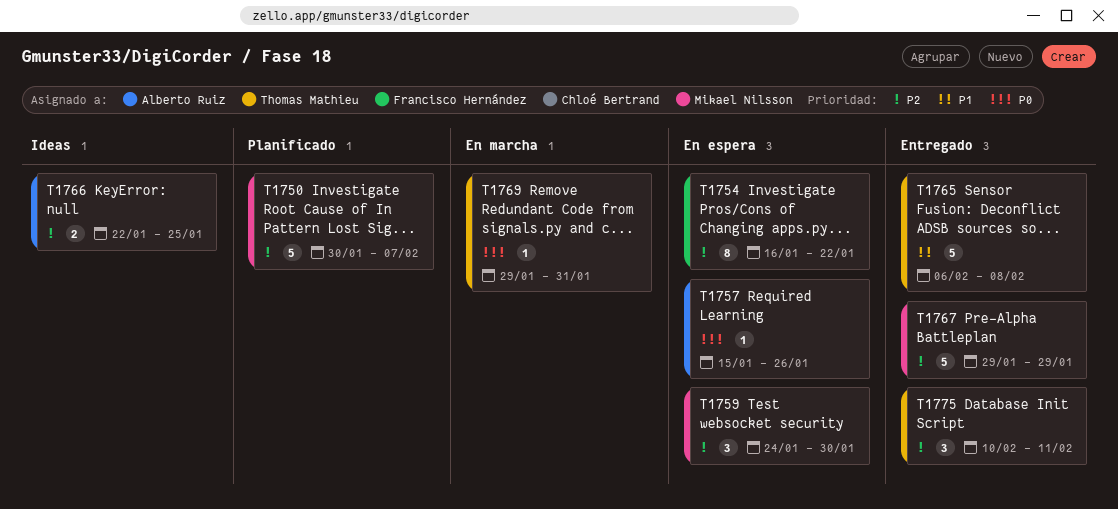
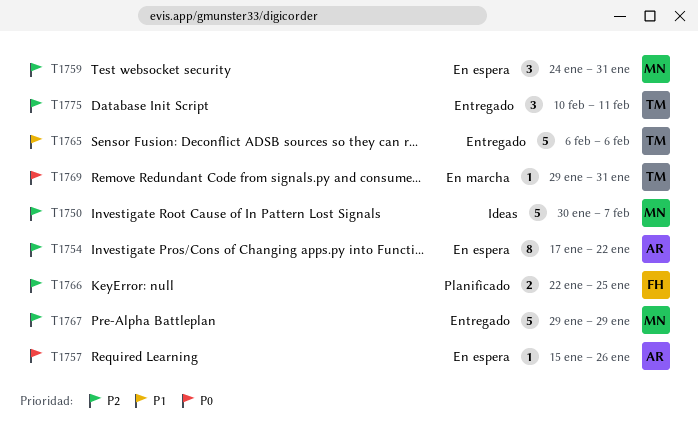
T1750, status: Planificado -> Ideas
T1754, owner: Francisco Hernández -> Alberto Ruiz
T1754, start: Jan 16 -> Jan 17
T1759, due: Jan 30 -> Jan 31
T1765, due: Feb 8 -> Feb 6
T1766, status: Ideas -> Planificado
T1766, owner: Alberto Ruiz -> Francisco Hernández

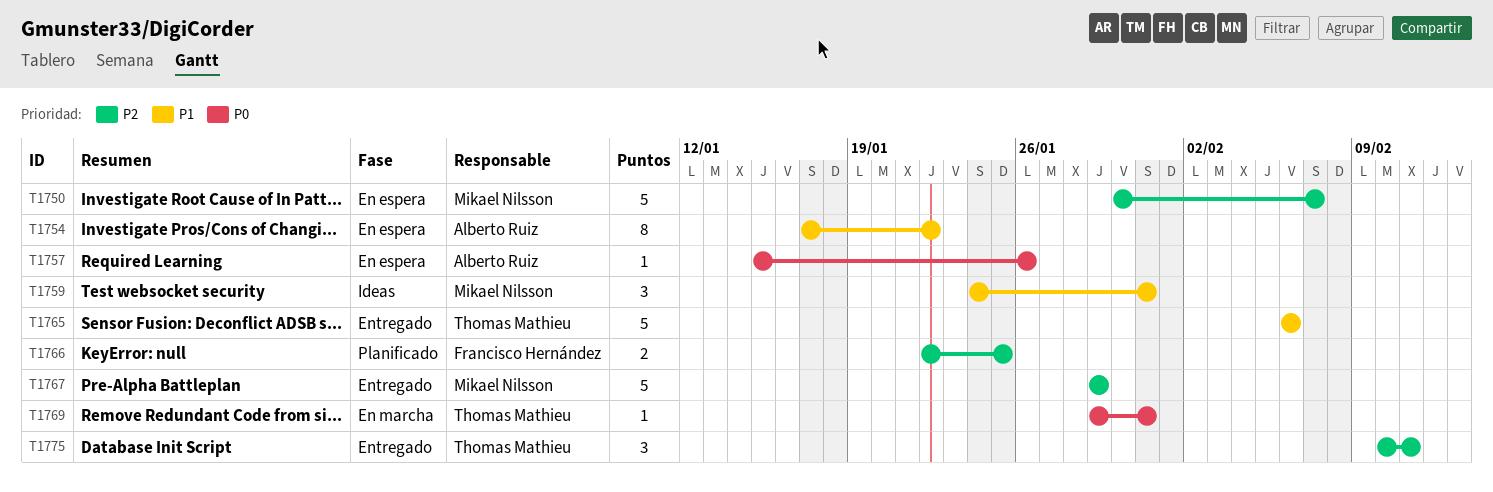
T1750, status: Ideas -> En espera
T1754, priority: P2 -> P1
T1759, status: En espera -> Ideas
T1759, priority: P2 -> P1

